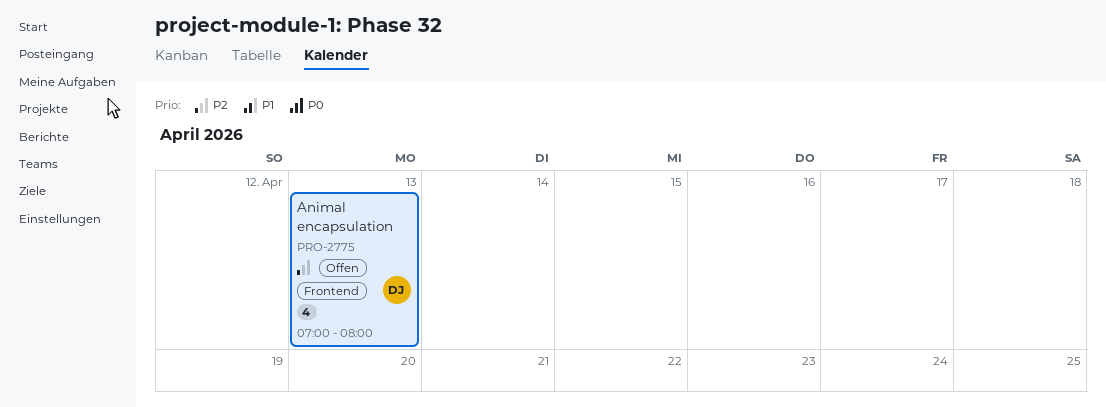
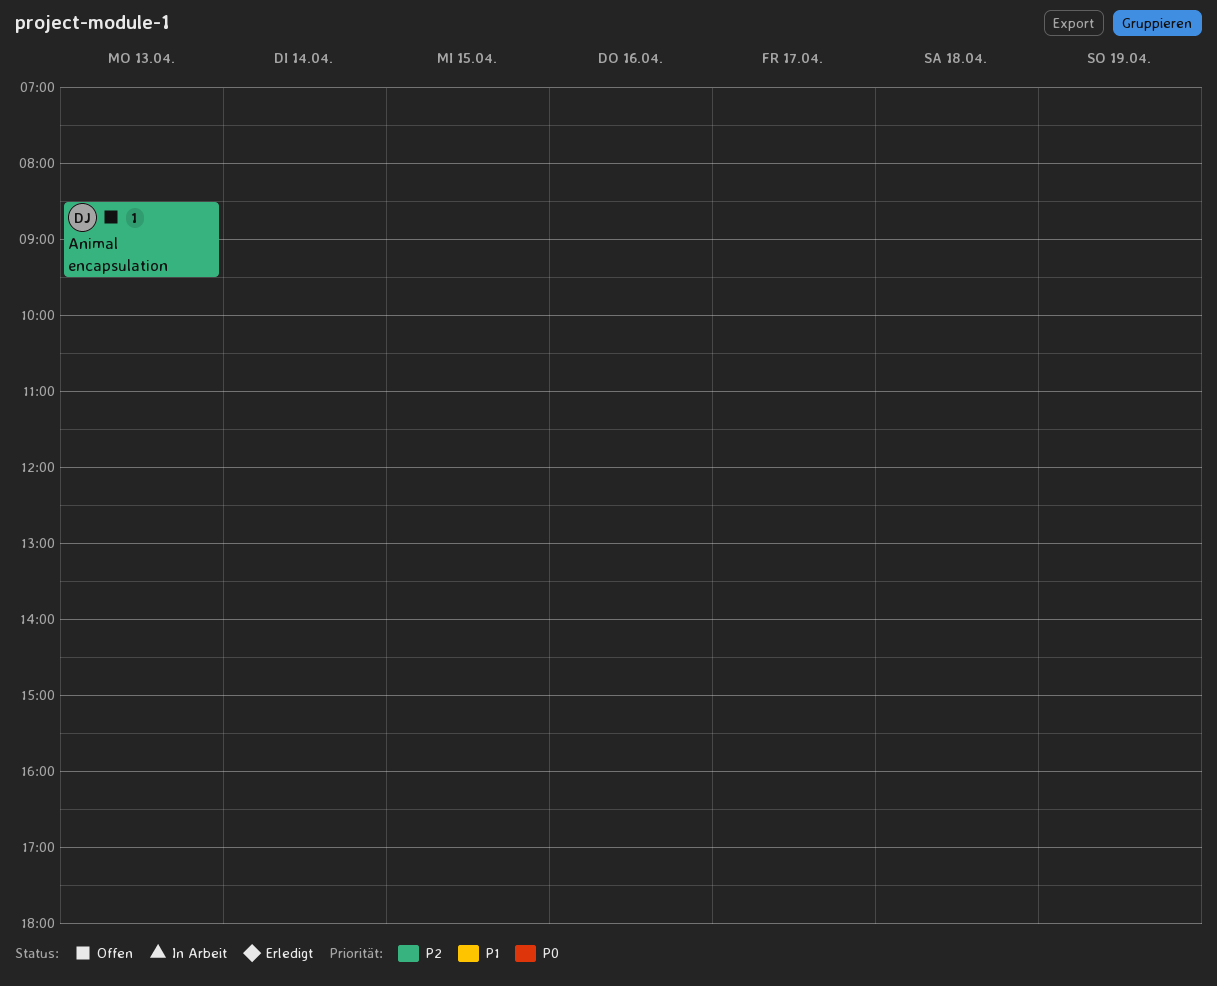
Animal encapsulation, estimate: 4 -> 1
Animal encapsulation, begins: 07:00 -> 08:30
Animal encapsulation, ends: 08:00 -> 09:30

